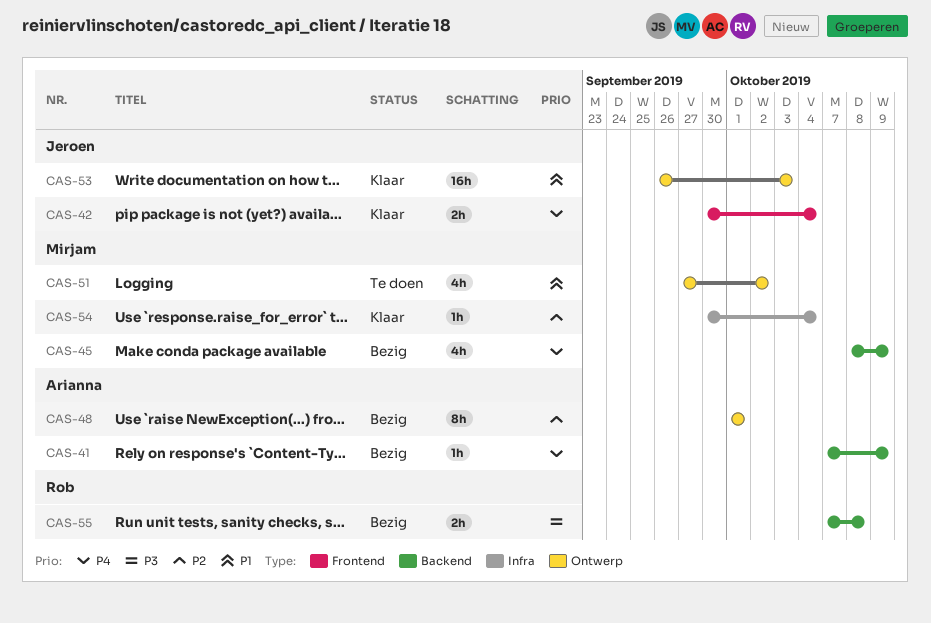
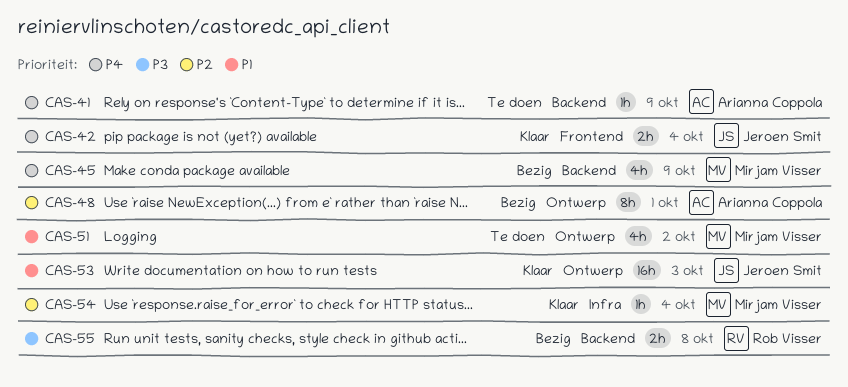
CAS-41, status: Bezig -> Te doen

